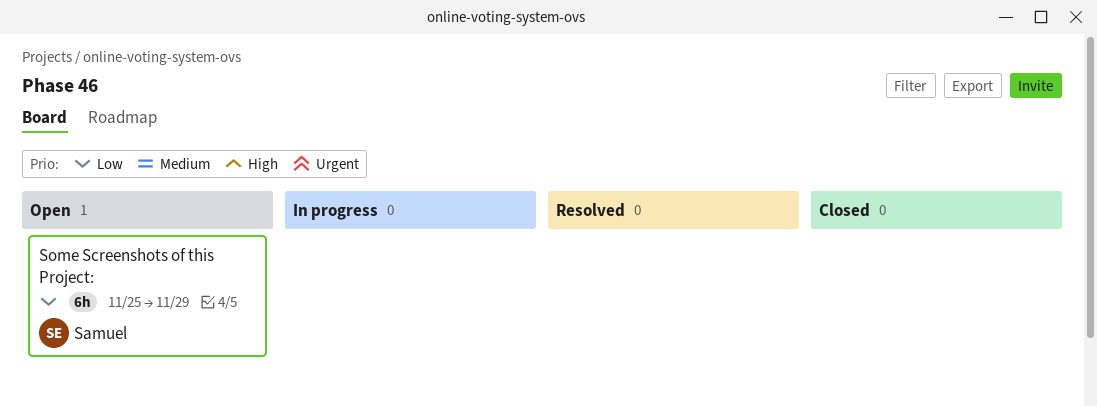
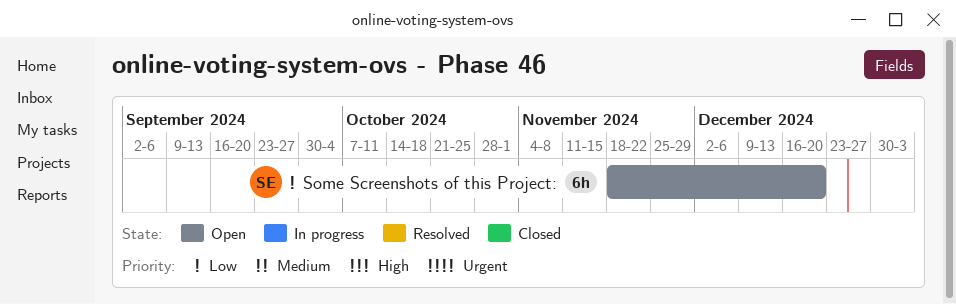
Some Screenshots of this Project:, start: Nov 25 -> Nov 18
Some Screenshots of this Project:, due: Nov 29 -> Dec 20

